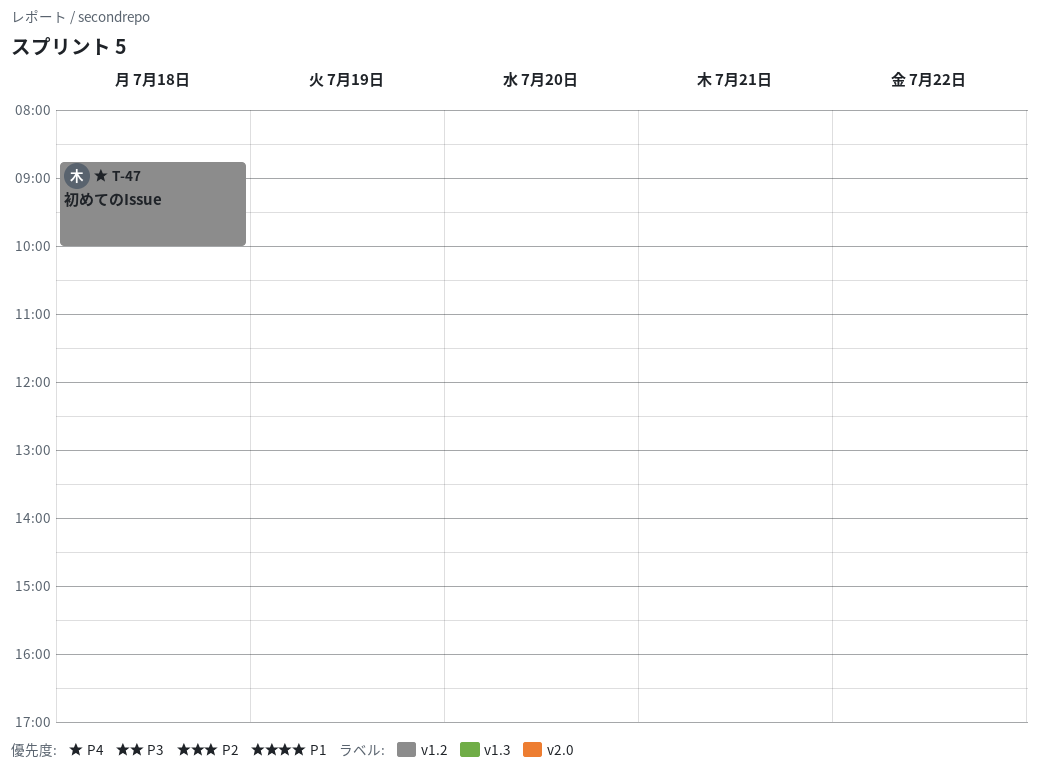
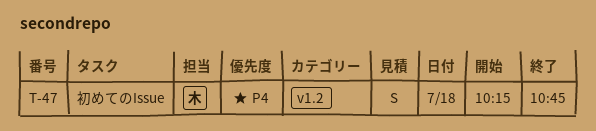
T-47, begins: 08:45 -> 10:15
T-47, ends: 10:00 -> 10:45

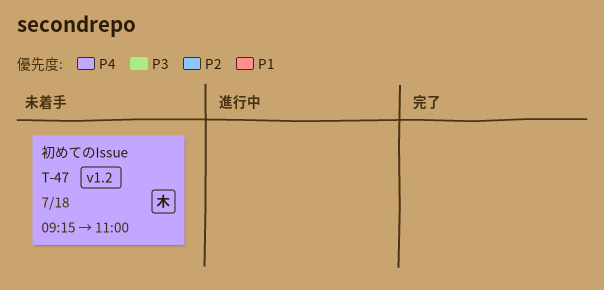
T-47, begins: 10:15 -> 09:15
T-47, ends: 10:45 -> 11:00

